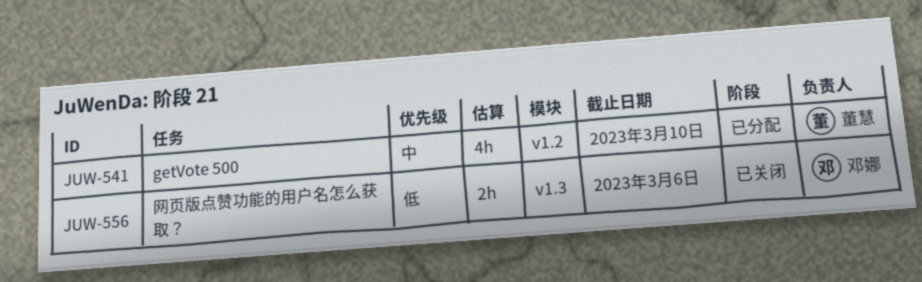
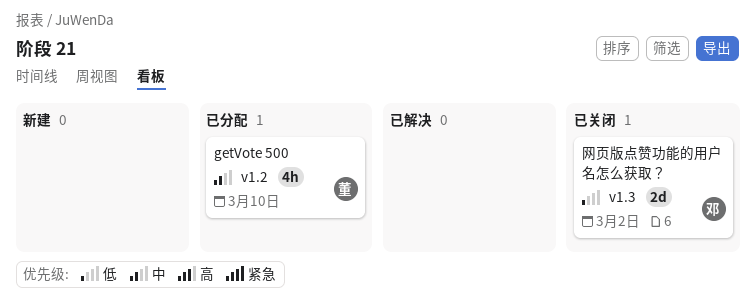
网页版点赞功能的用户名怎么获取？, estimate: 2h -> 2d
网页版点赞功能的用户名怎么获取？, due: Mar 6 -> Mar 2

